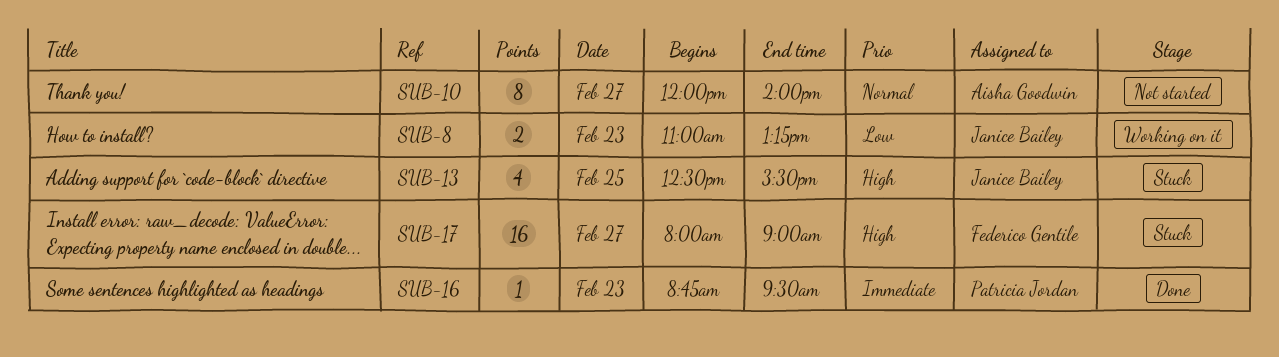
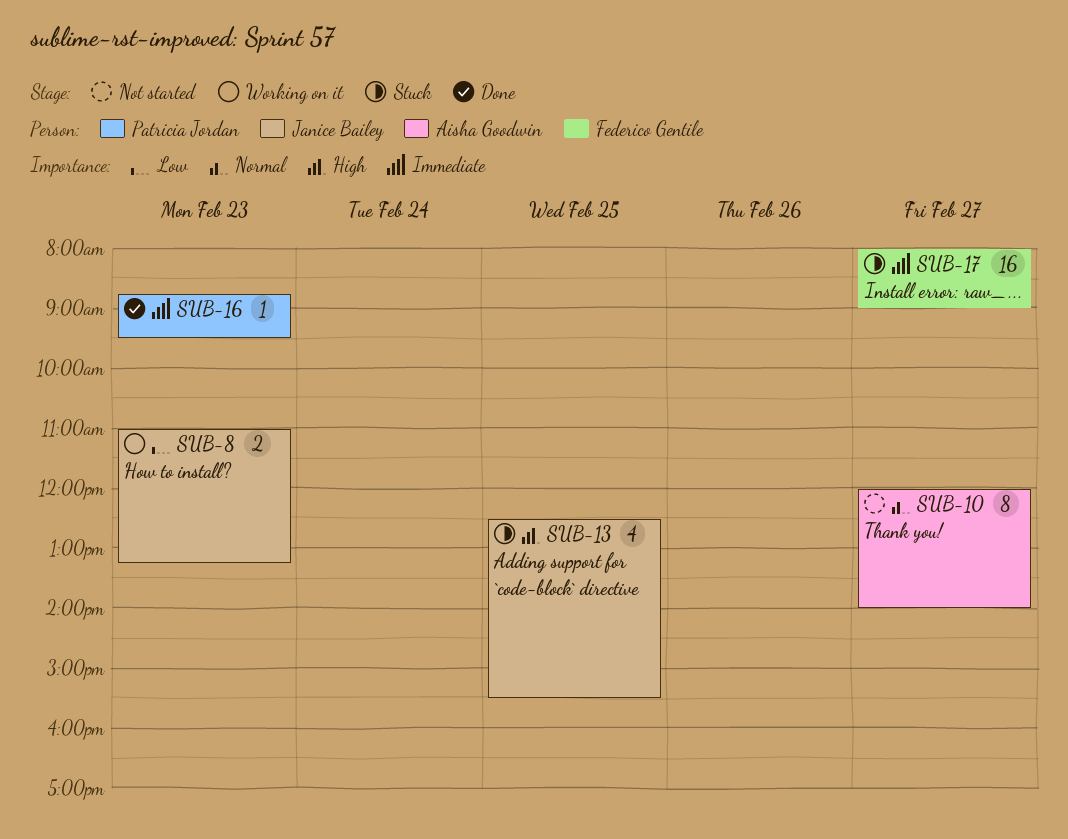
SUB-17, priority: High -> Immediate

